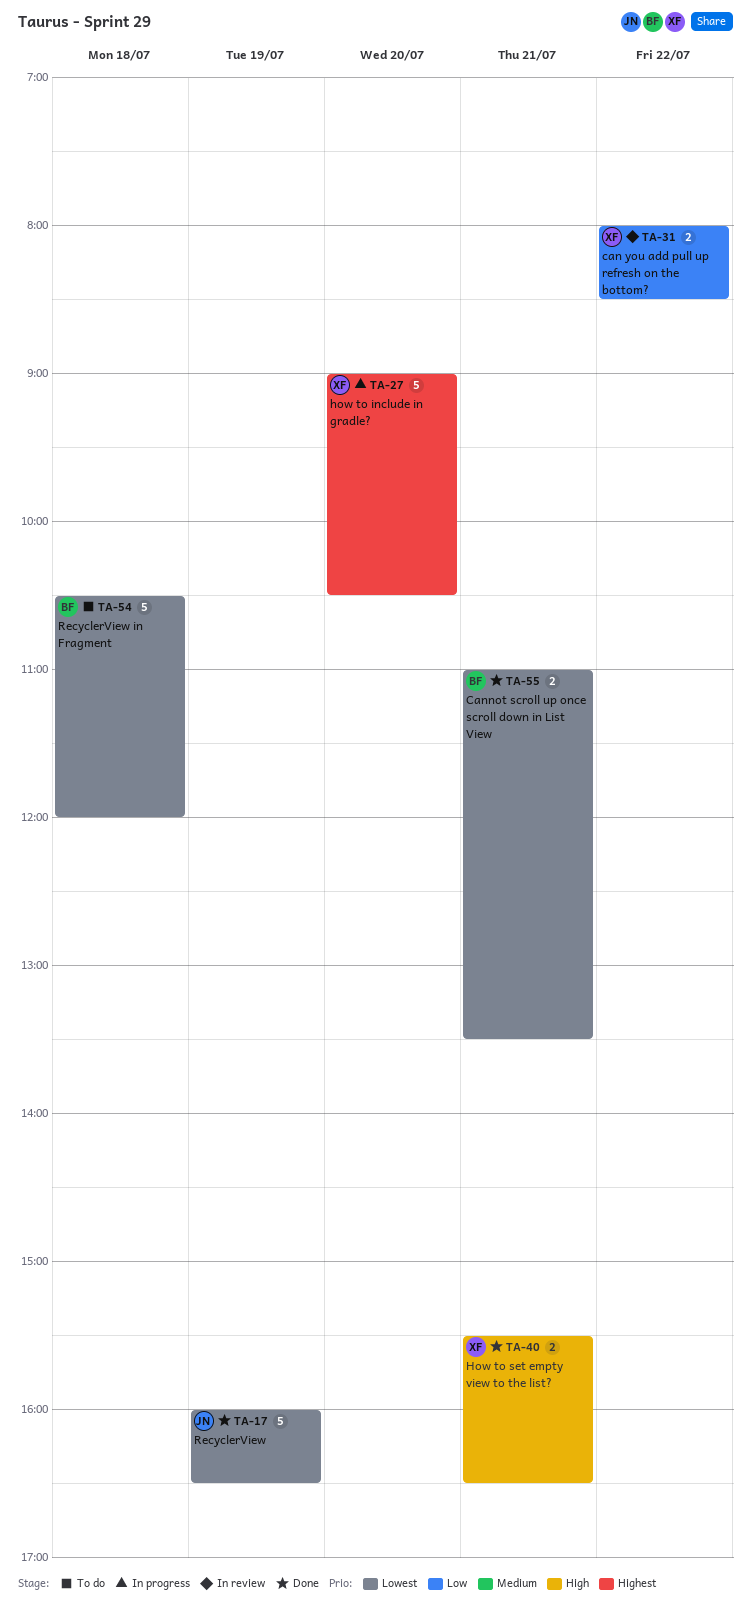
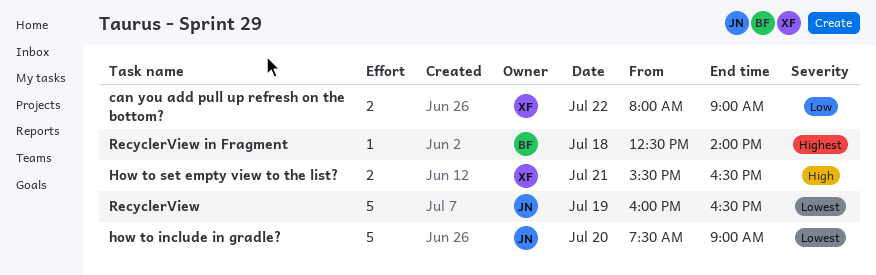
can you add pull up refresh on the bottom?, ends: 08:30 -> 09:00
Cannot scroll up once scroll down in List View: present -> none
how to include in gradle?, owner: XF -> JN
how to include in gradle?, priority: Highest -> Lowest
how to include in gradle?, begins: 09:00 -> 07:30
how to include in gradle?, ends: 10:30 -> 09:00
RecyclerView in Fragment, priority: Lowest -> Highest
RecyclerView in Fragment, estimate: 5 -> 1
RecyclerView in Fragment, begins: 10:30 -> 12:30
RecyclerView in Fragment, ends: 12:00 -> 14:00

